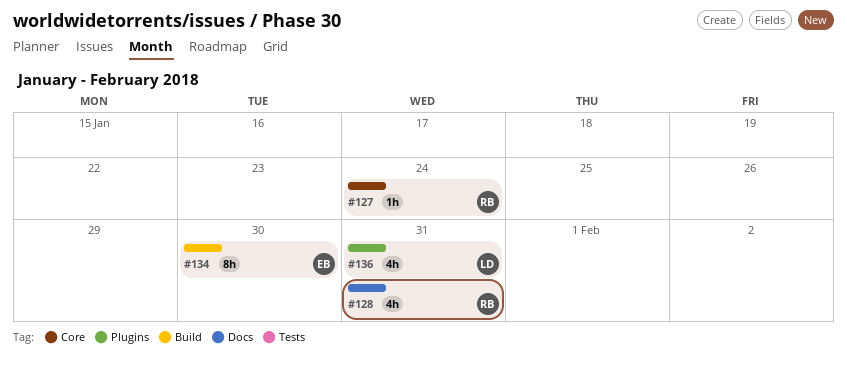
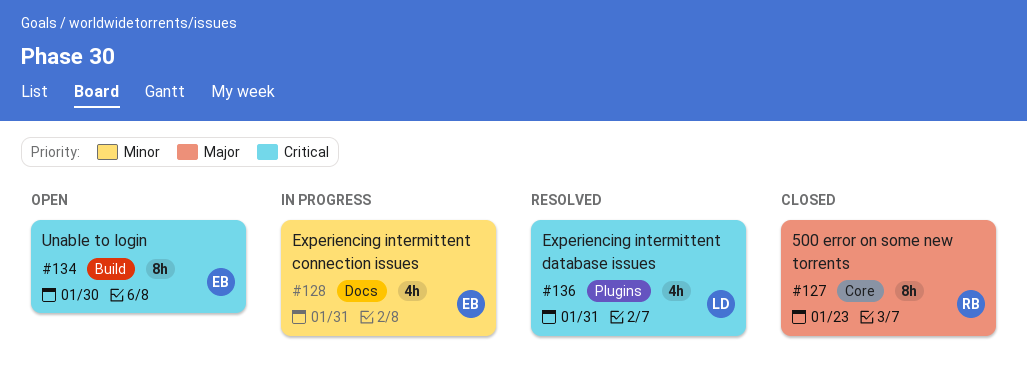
#127, estimate: 1h -> 8h
#127, due: Jan 24 -> Jan 23
#128, owner: RB -> EB

